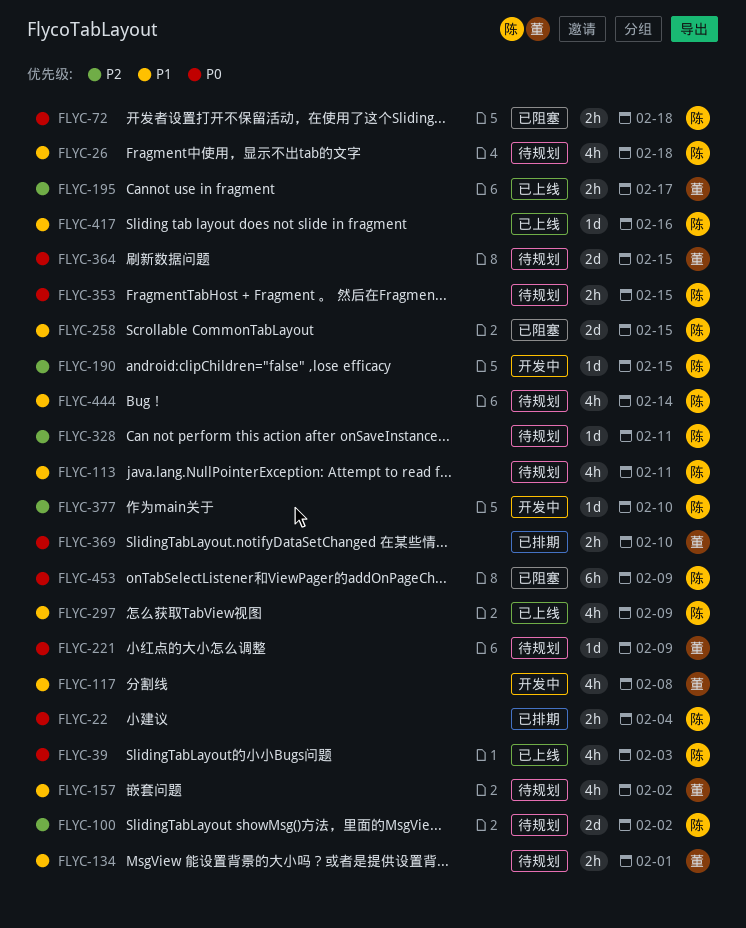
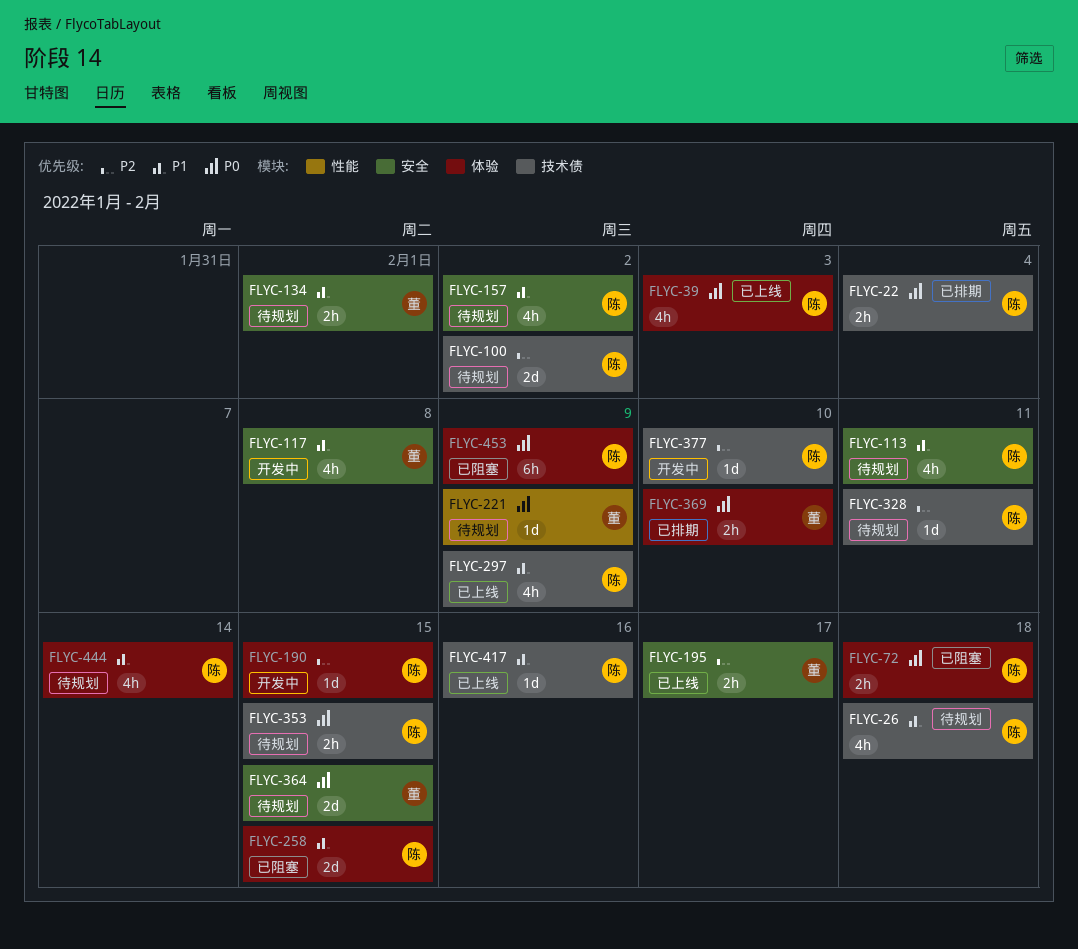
FLYC-157, owner: 董 -> 陈

